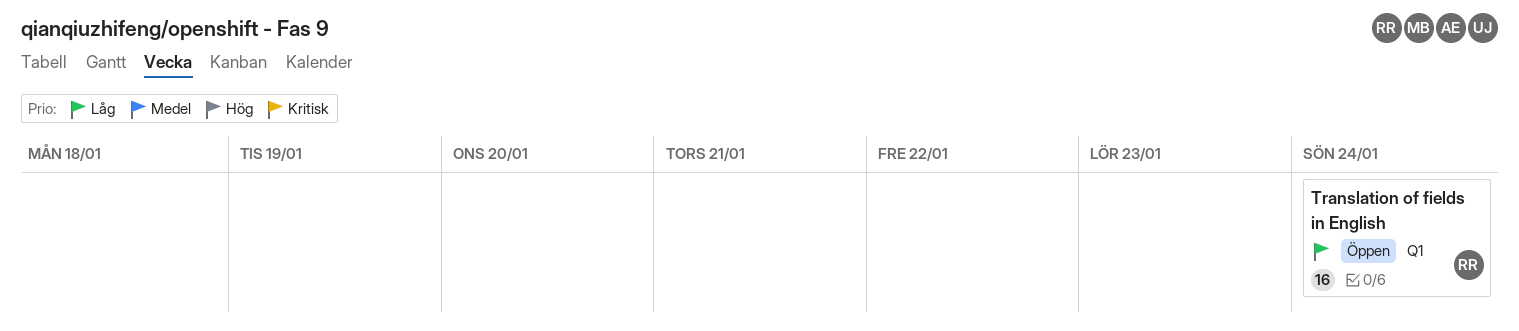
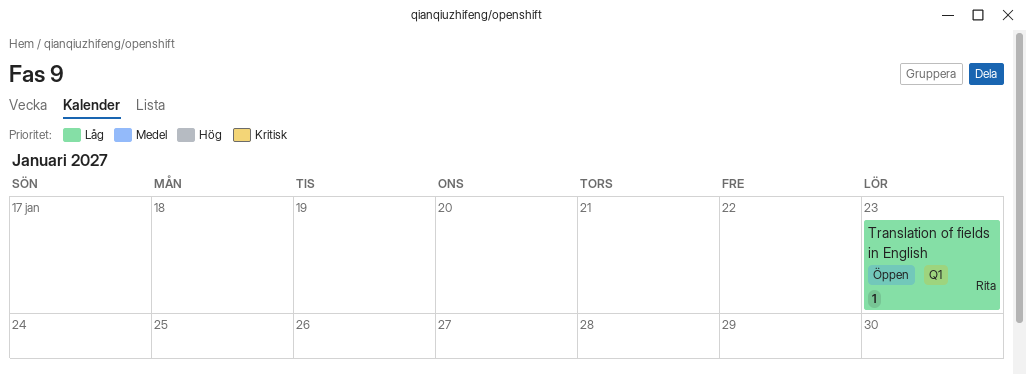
Translation of fields in English, estimate: 16 -> 1
Translation of fields in English, due: Jan 24 -> Jan 23

